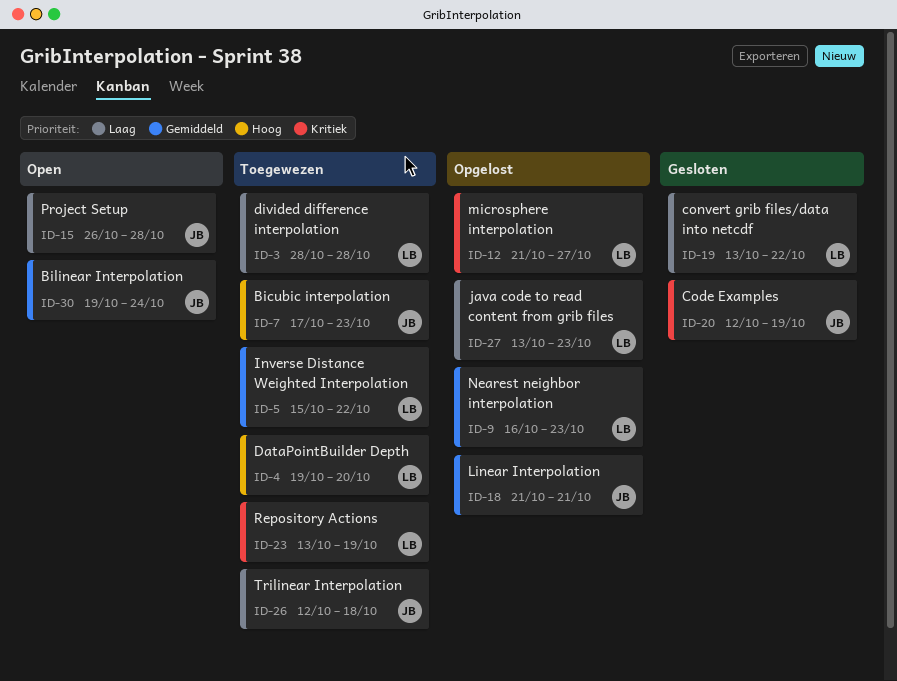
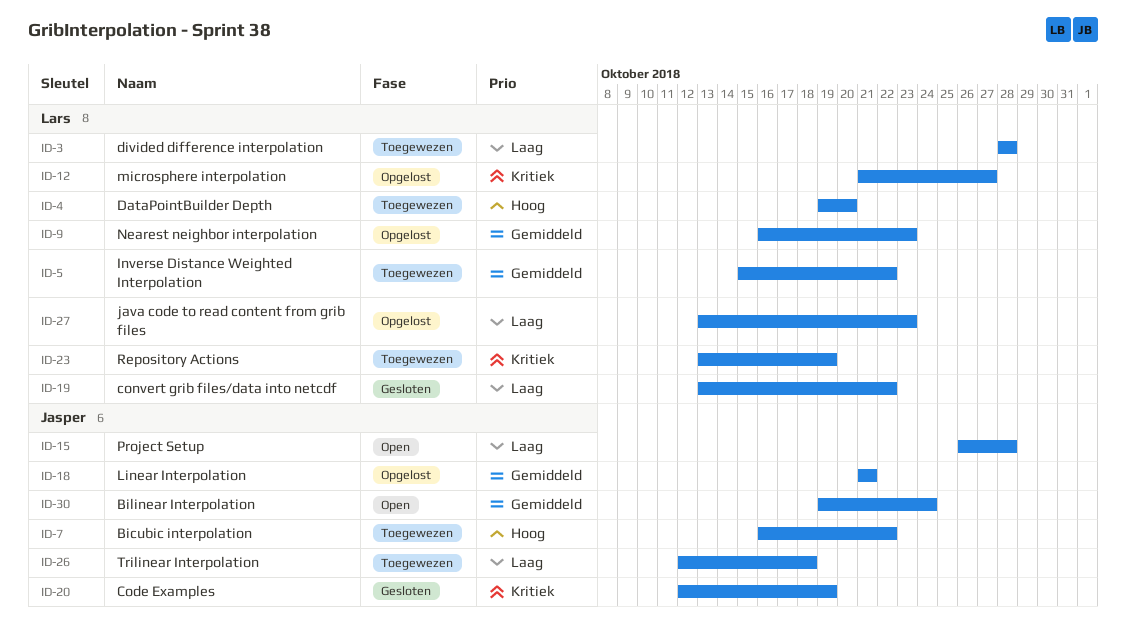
ID-7, start: Oct 17 -> Oct 16
ID-7, due: Oct 23 -> Oct 22

